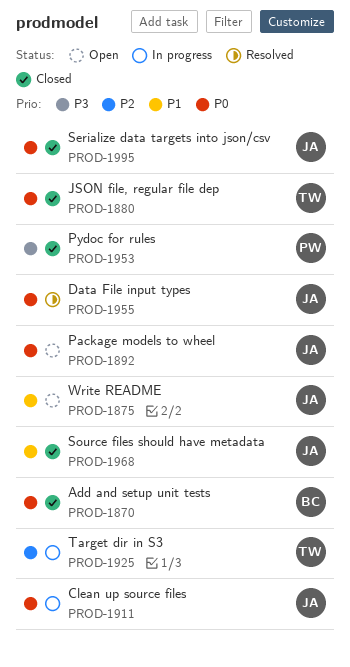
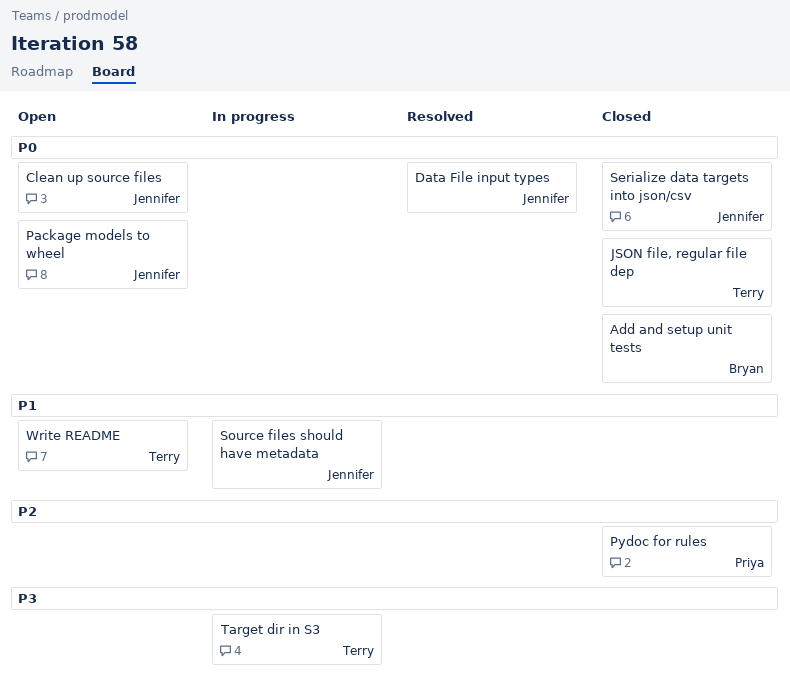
Clean up source files, status: In progress -> Open
Pydoc for rules, priority: P3 -> P2
Source files should have metadata, status: Closed -> In progress
Target dir in S3, priority: P2 -> P3
Write README, owner: Jennifer -> Terry

